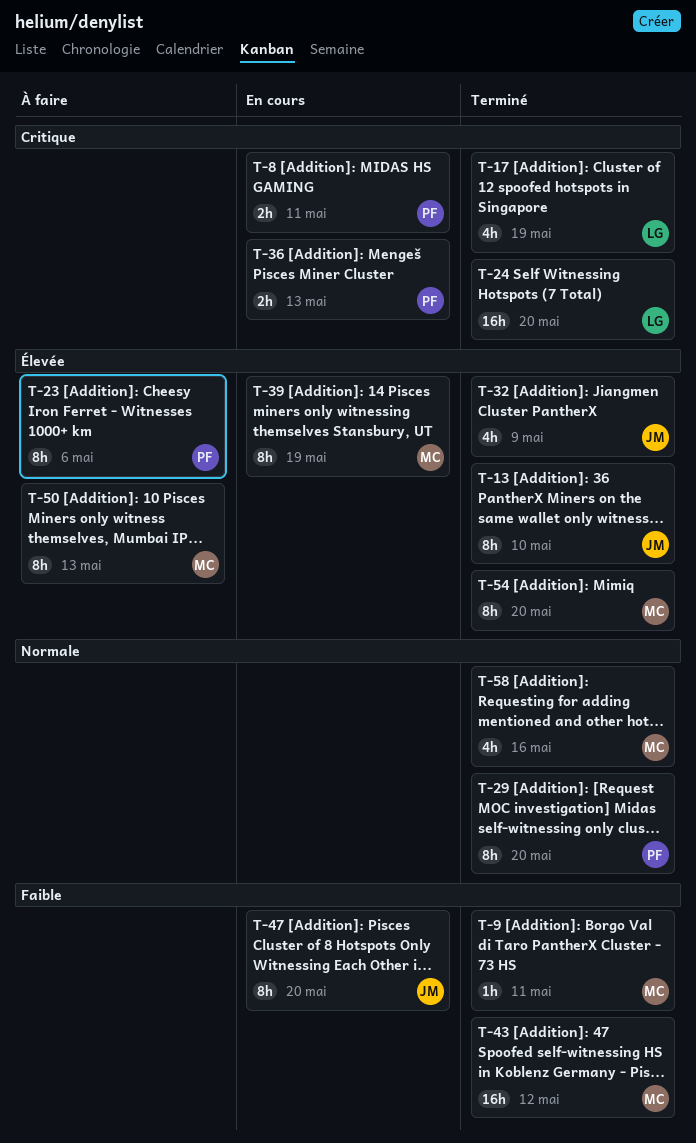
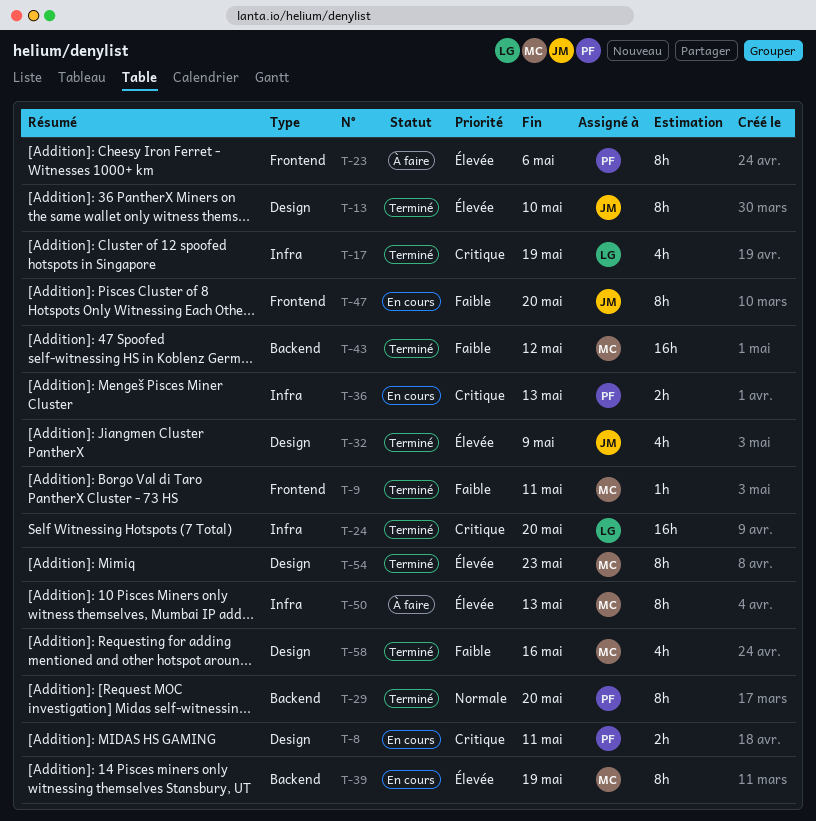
T-54, due: May 20 -> May 23
T-58, priority: Normale -> Faible

